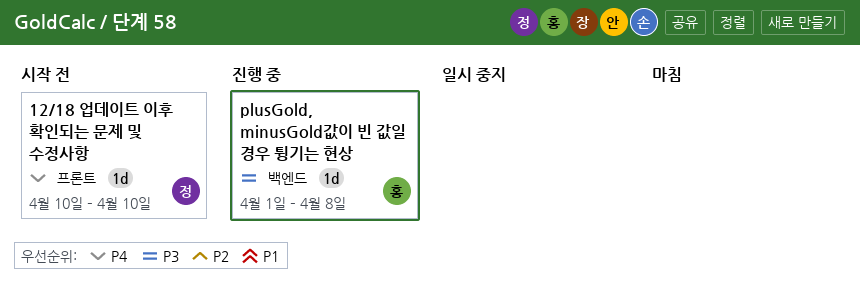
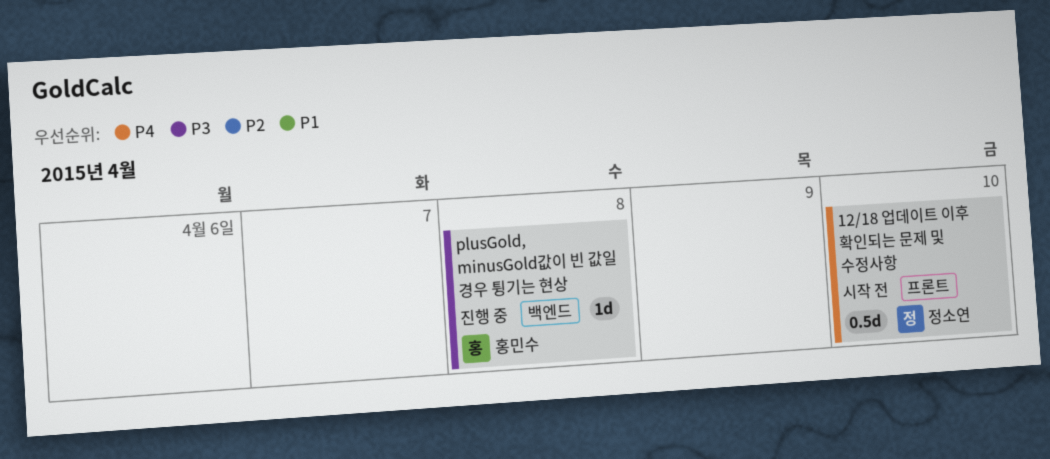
12/18 업데이트 이후 확인되는 문제 및 수정사항, estimate: 1d -> 0.5d

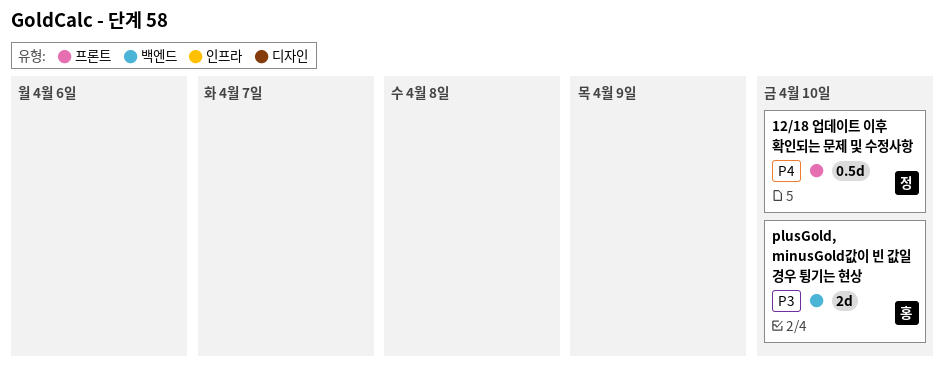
plusGold, minusGold값이 빈 값일 경우 튕기는 현상, estimate: 1d -> 2d
plusGold, minusGold값이 빈 값일 경우 튕기는 현상, due: Apr 8 -> Apr 10

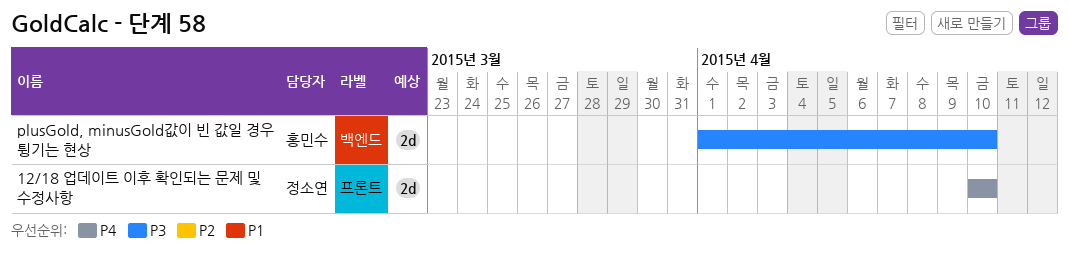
12/18 업데이트 이후 확인되는 문제 및 수정사항, estimate: 0.5d -> 2d

